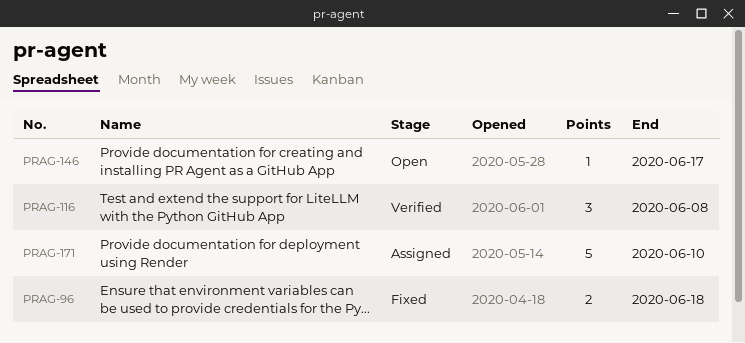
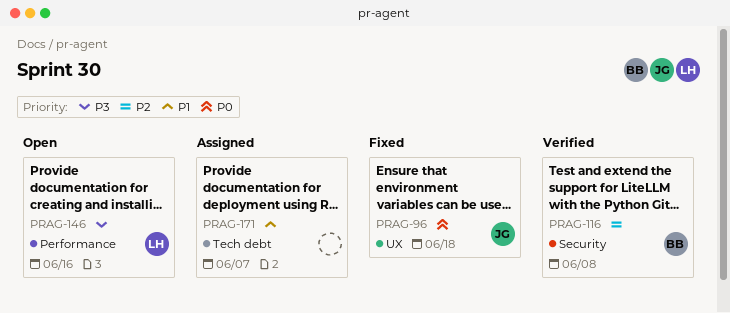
PRAG-146, due: Jun 17 -> Jun 16
PRAG-171, due: Jun 10 -> Jun 7

